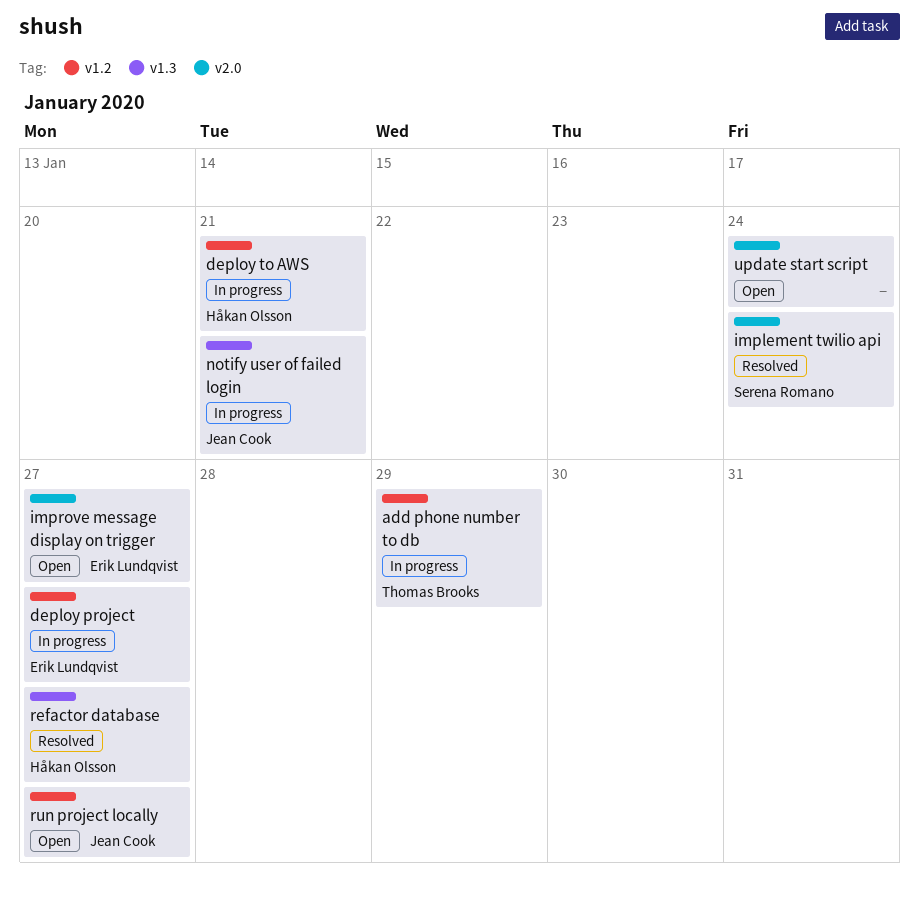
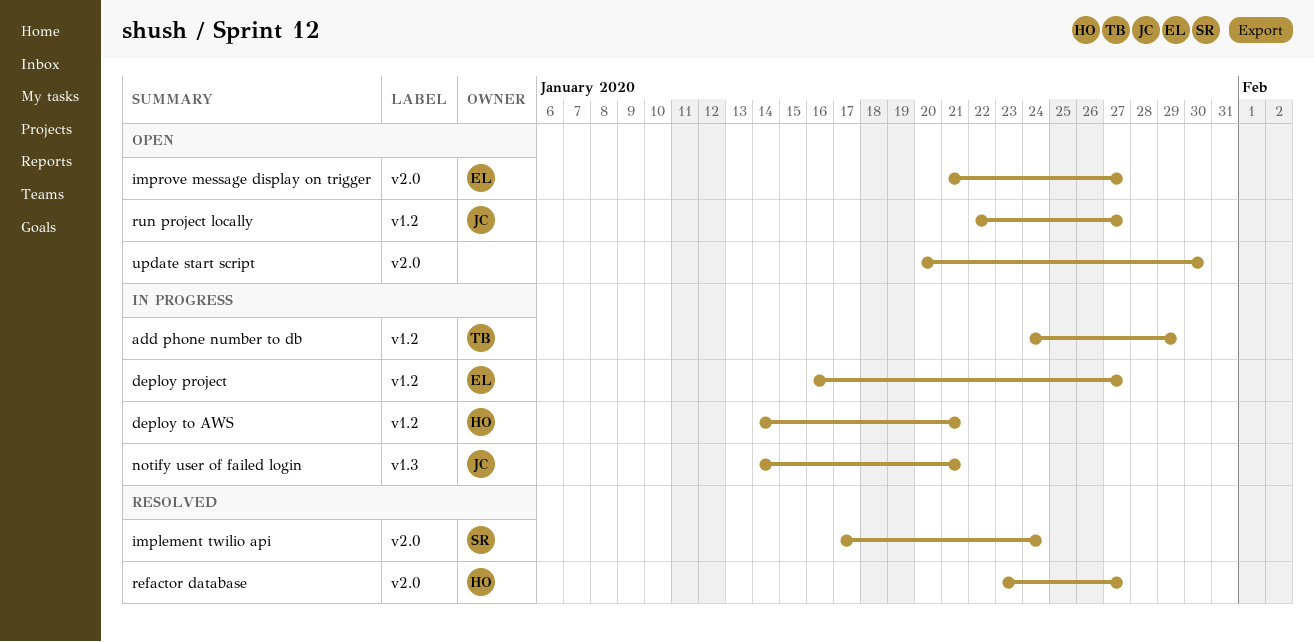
refactor database, label: v1.3 -> v2.0
update start script, due: Jan 24 -> Jan 30

